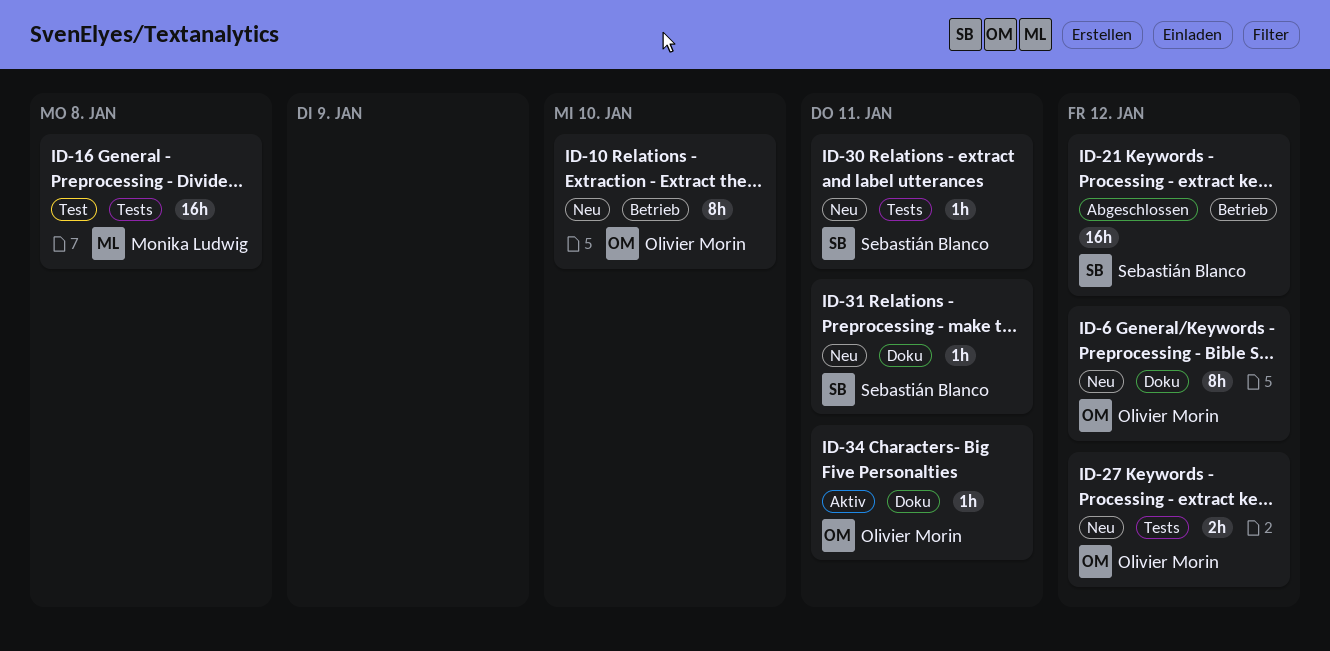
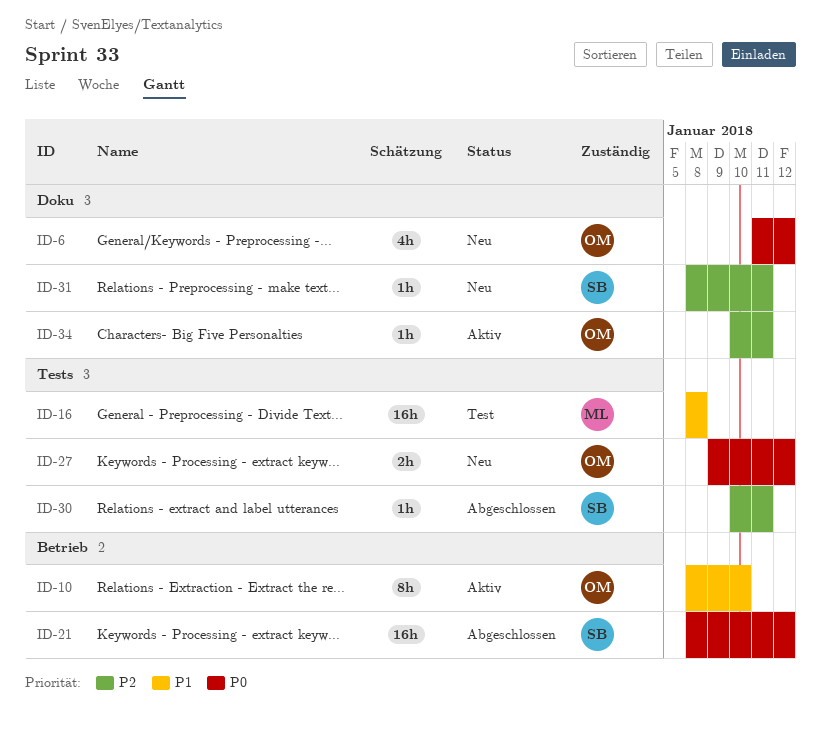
ID-6, estimate: 8h -> 4h
ID-10, status: Neu -> Aktiv
ID-30, status: Neu -> Abgeschlossen

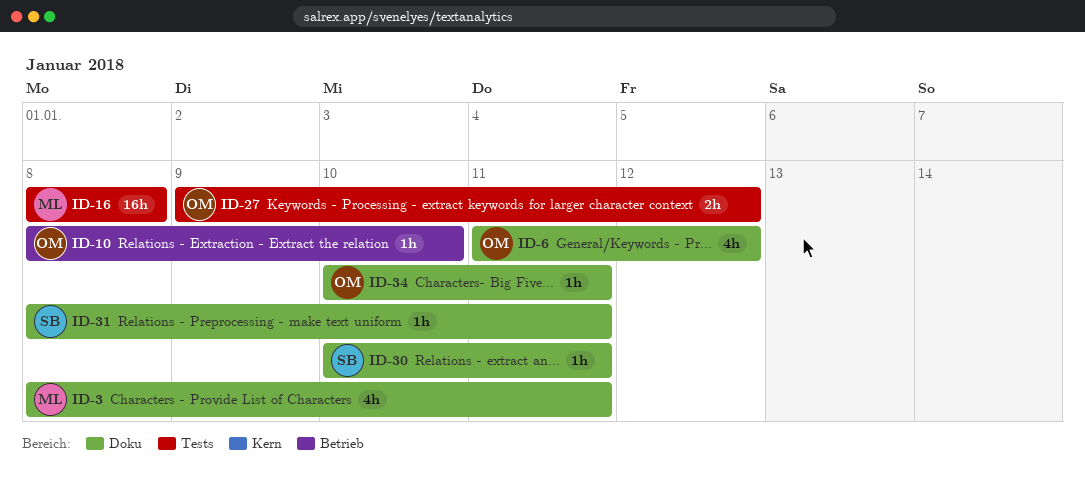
ID-3: none -> present
ID-10, estimate: 8h -> 1h
ID-21: present -> none
ID-30, label: Tests -> Doku

